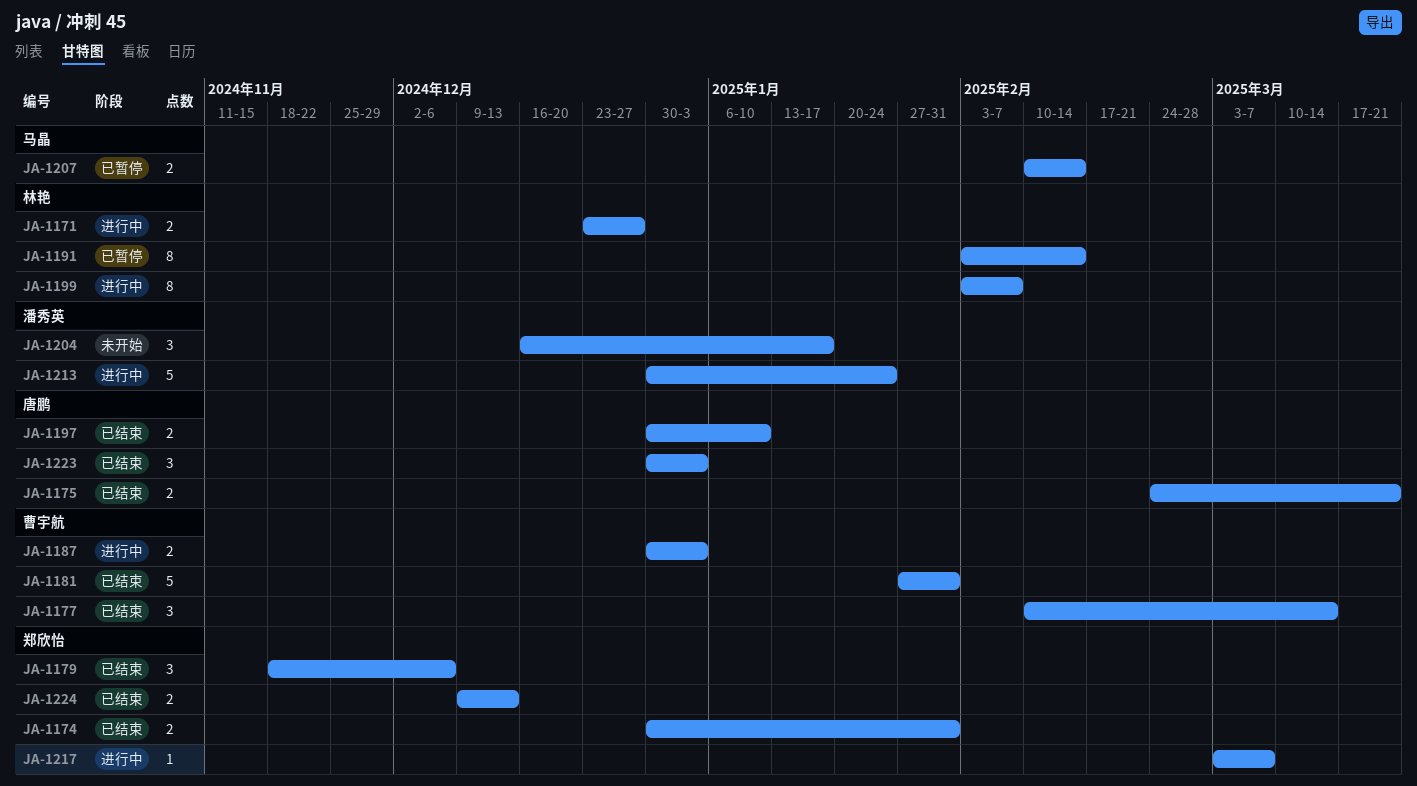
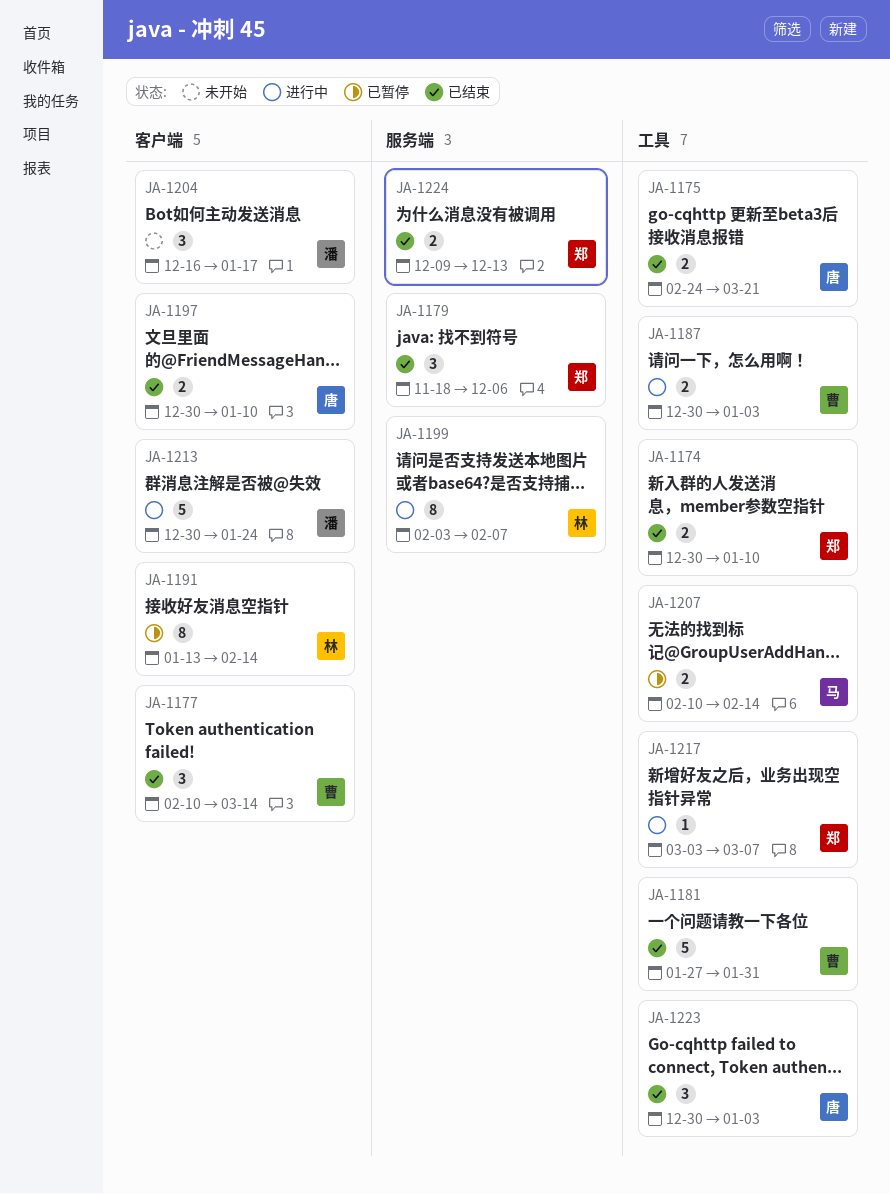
JA-1171: present -> none
JA-1174, due: Jan 31 -> Jan 10
JA-1191, start: Feb 3 -> Jan 13

